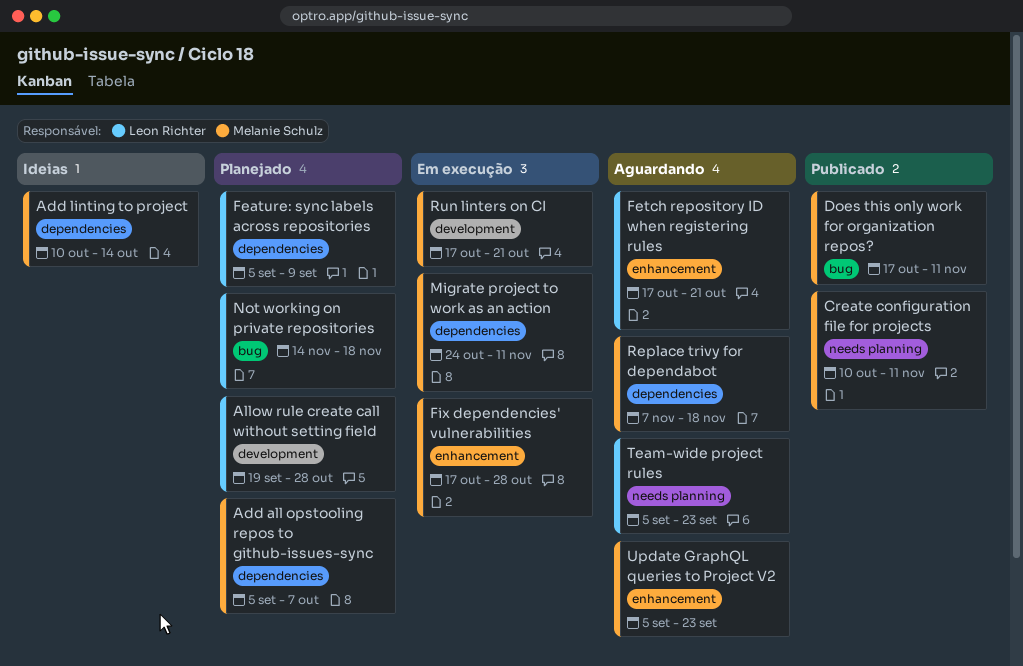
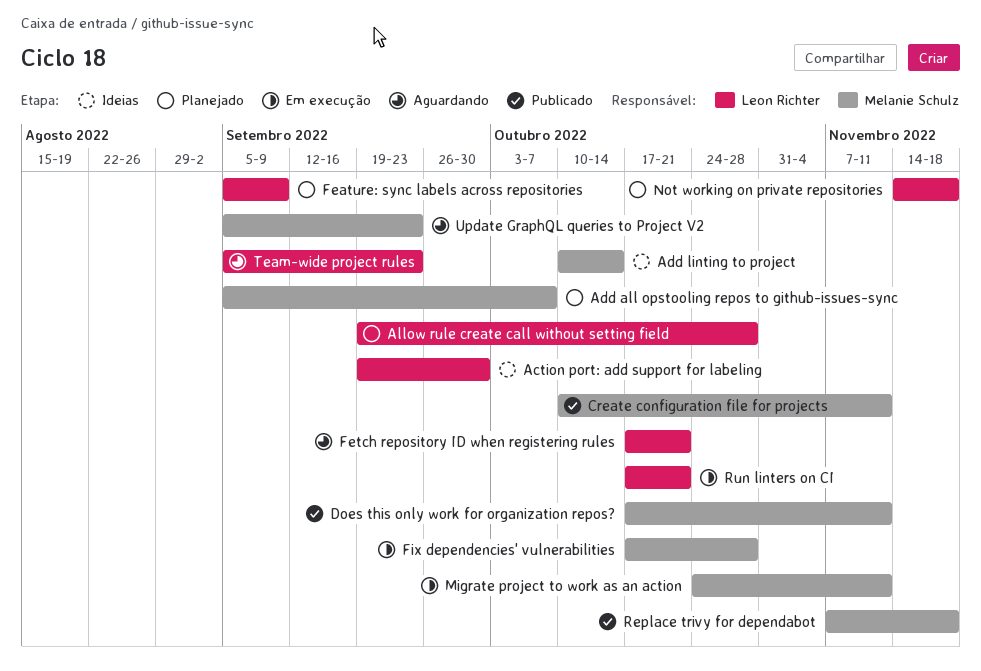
Action port: add support for labeling: none -> present
Replace trivy for dependabot, status: Aguardando -> Publicado
Run linters on CI, owner: Melanie Schulz -> Leon Richter

